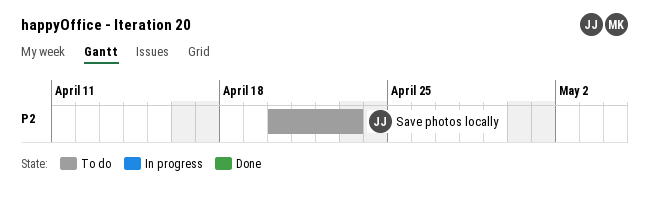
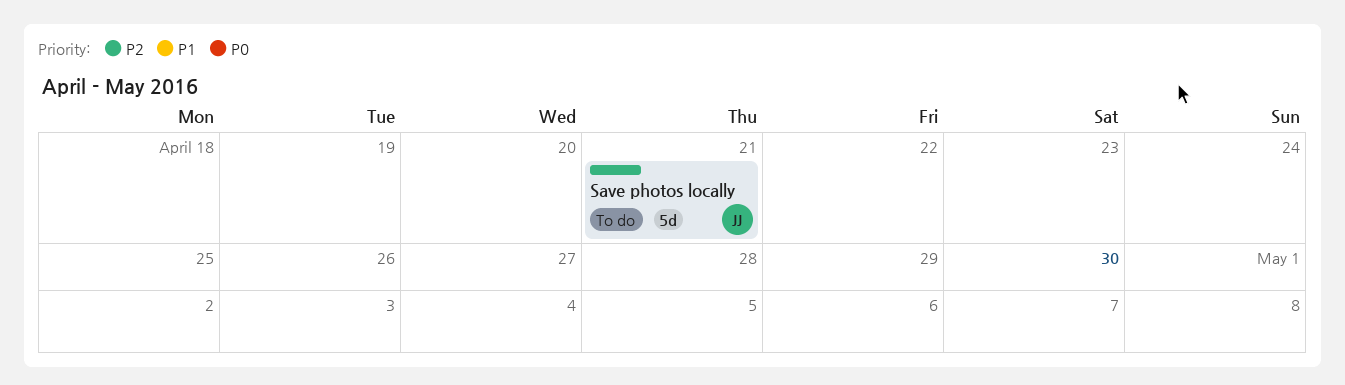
Save photos locally, due: Apr 23 -> Apr 21

